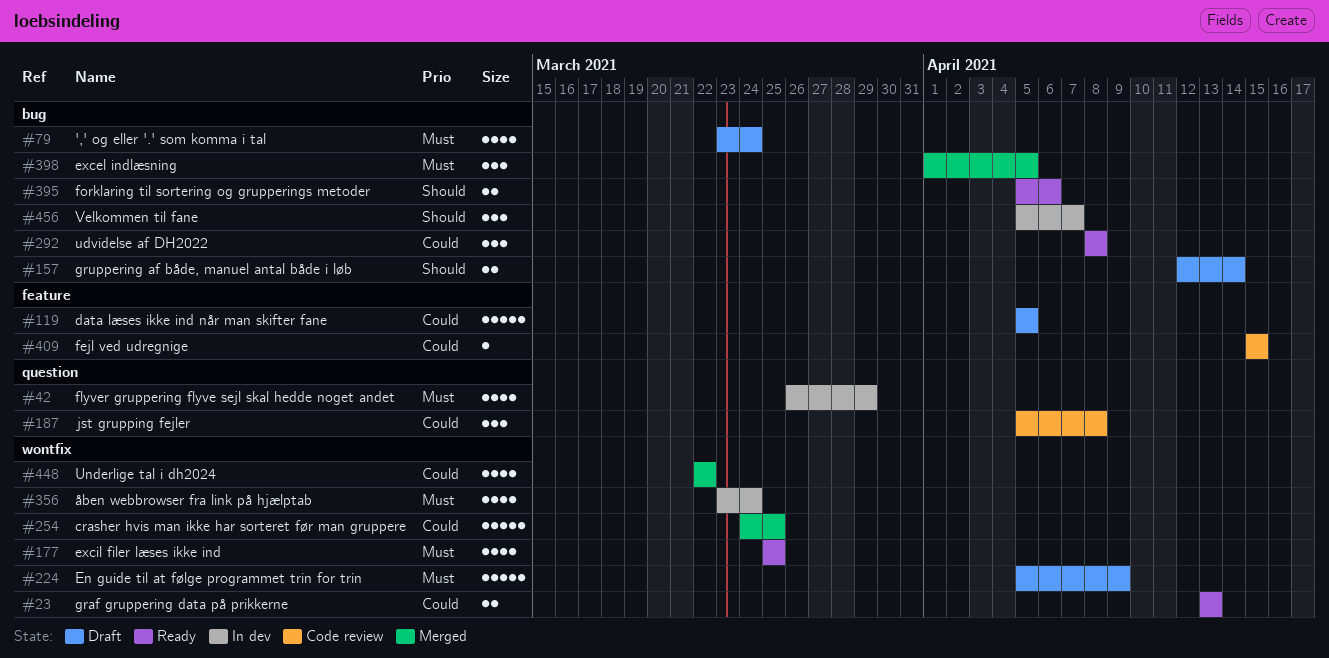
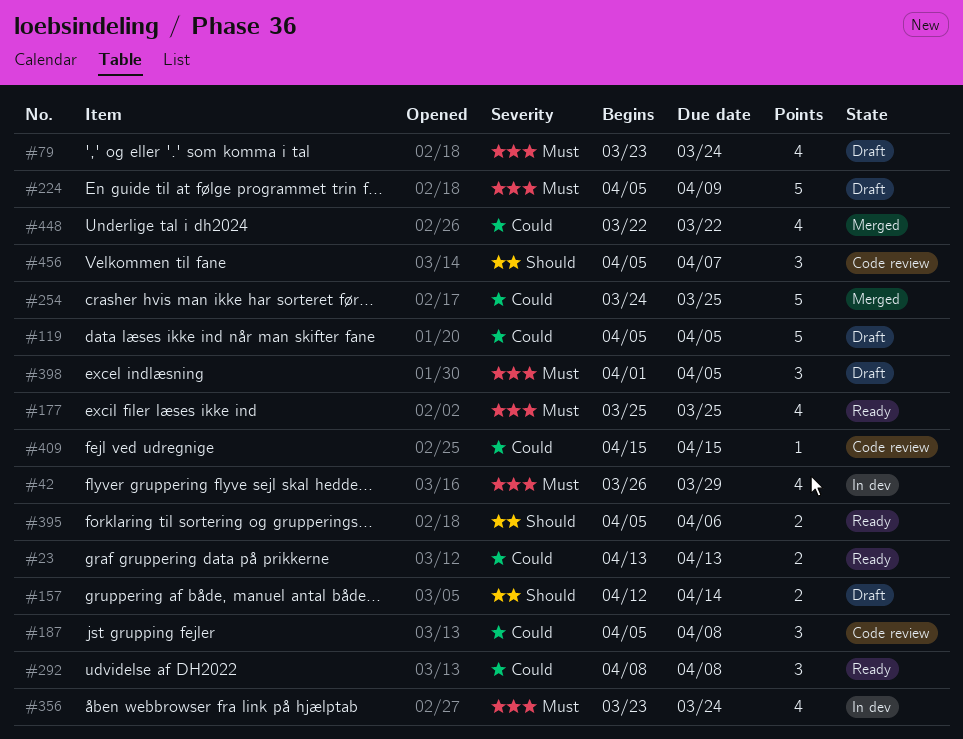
#398, status: Merged -> Draft
#456, status: In dev -> Code review

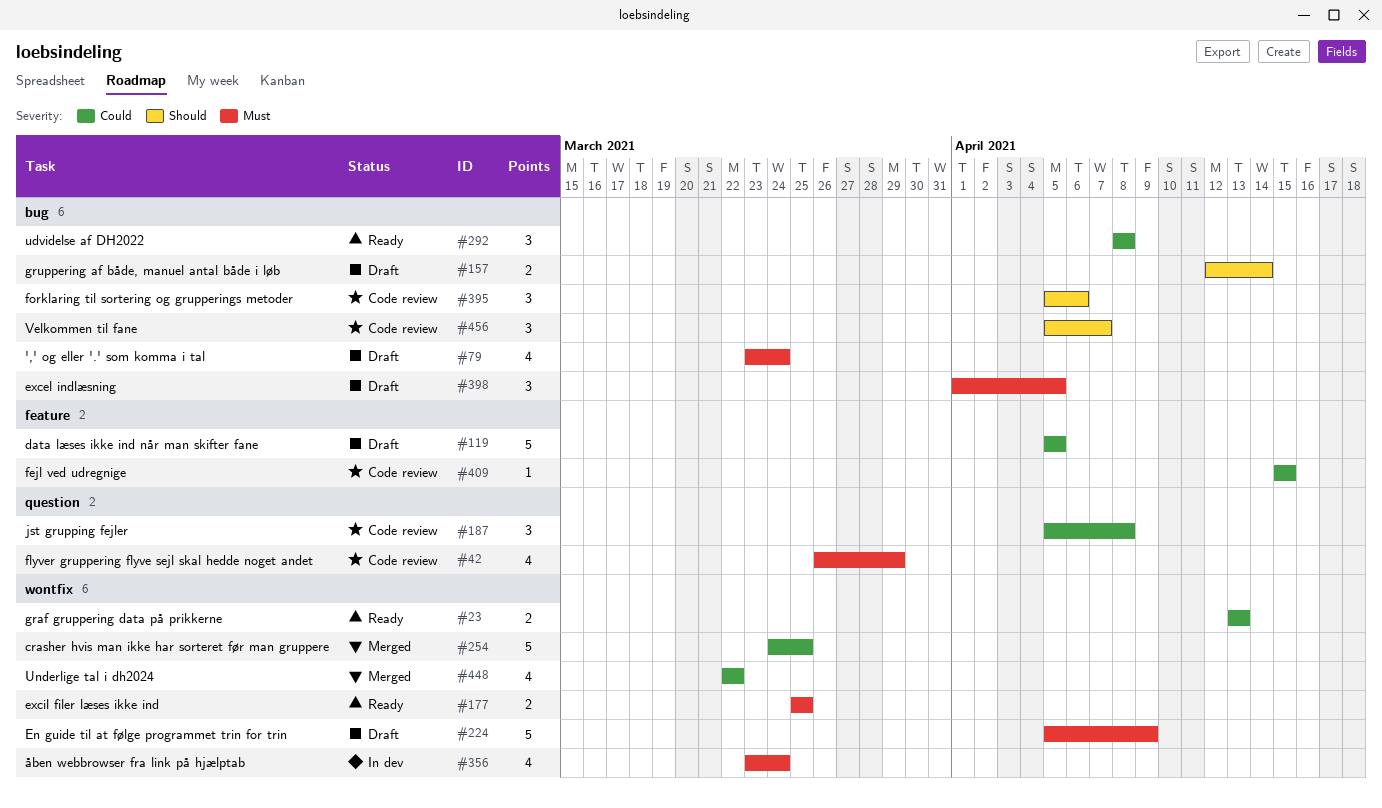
#42, status: In dev -> Code review
#177, estimate: 4 -> 2
#395, status: Ready -> Code review
#395, estimate: 2 -> 3

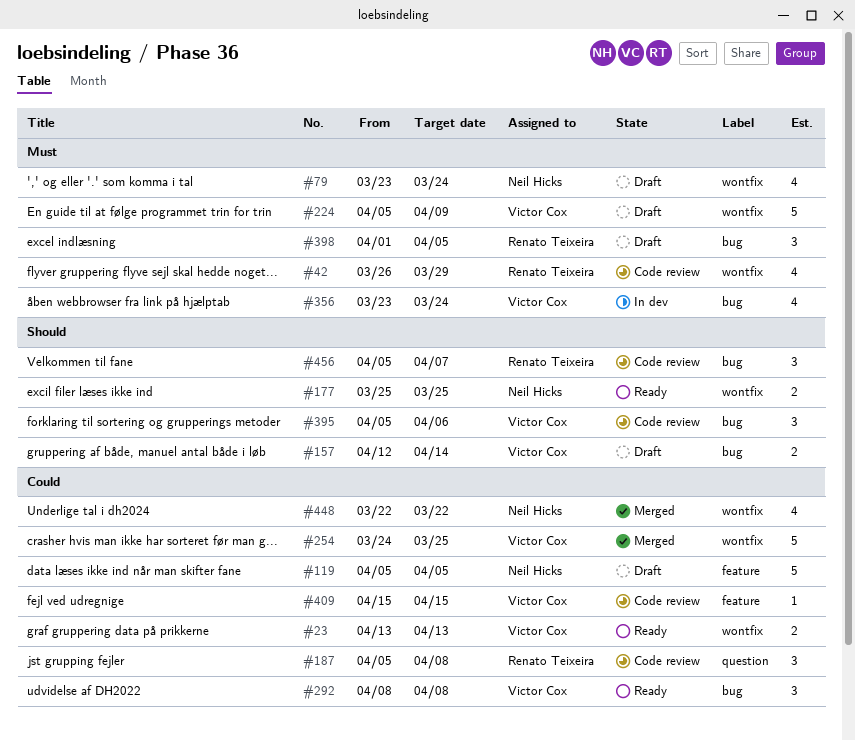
#42, label: question -> wontfix
#79, label: bug -> wontfix
#177, priority: Must -> Should
#356, label: wontfix -> bug

